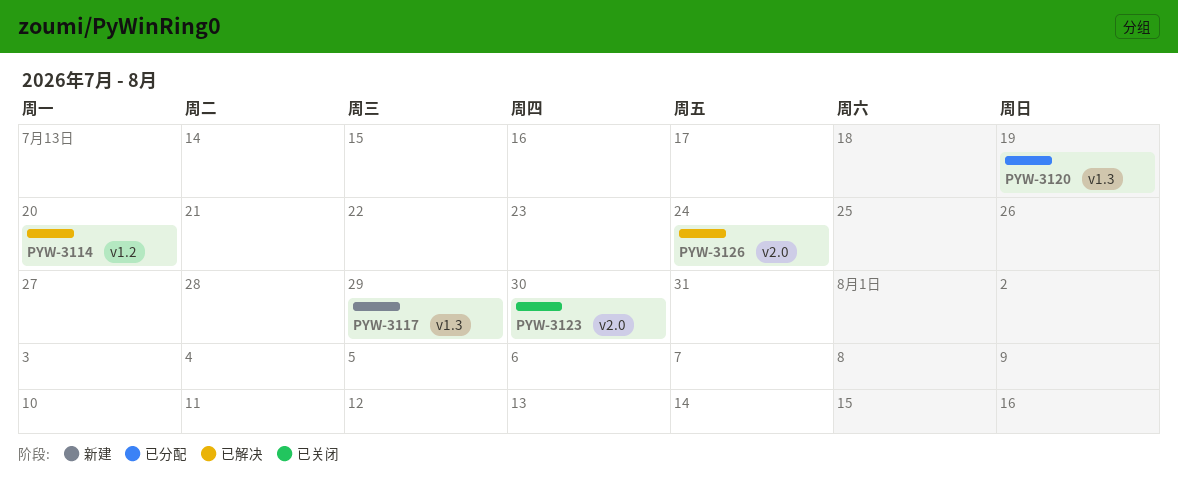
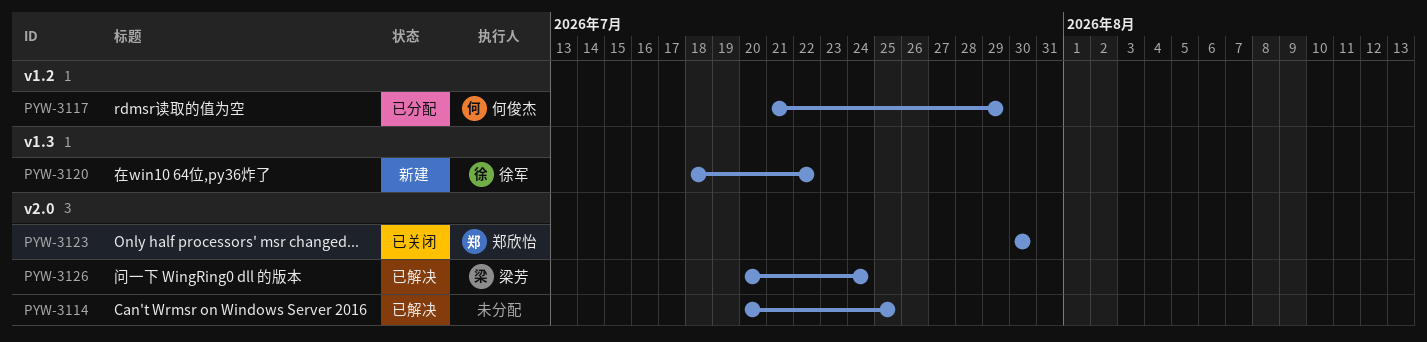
PYW-3114, label: v1.2 -> v2.0
PYW-3114, due: Jul 20 -> Jul 25
PYW-3117, status: 新建 -> 已分配
PYW-3117, label: v1.3 -> v1.2
PYW-3120, status: 已分配 -> 新建
PYW-3120, due: Jul 19 -> Jul 22

